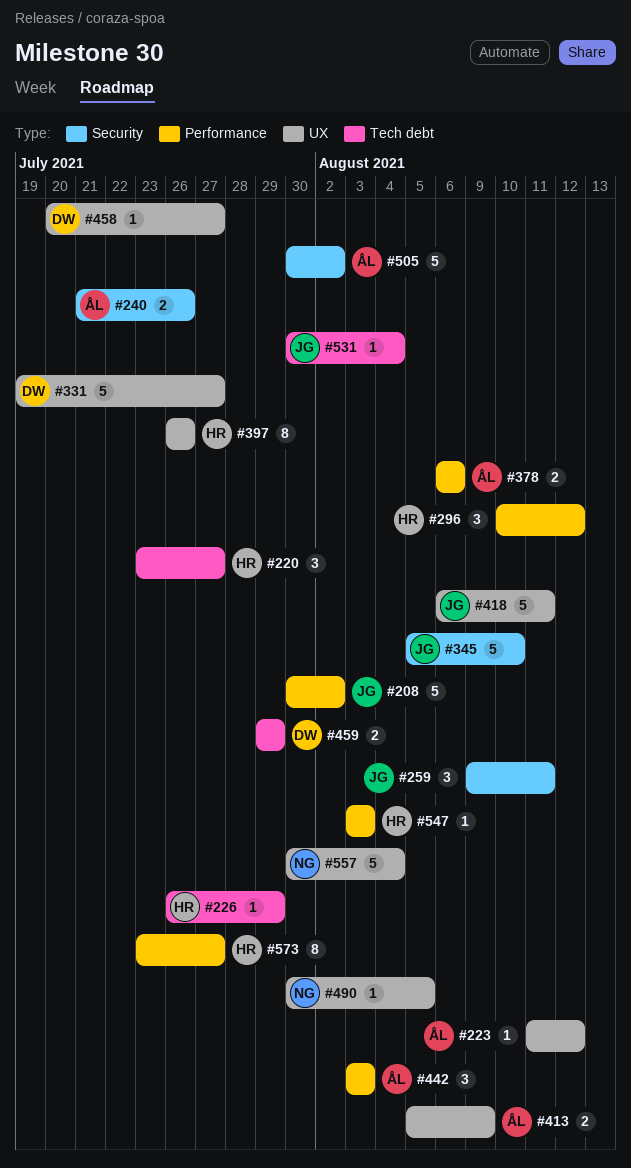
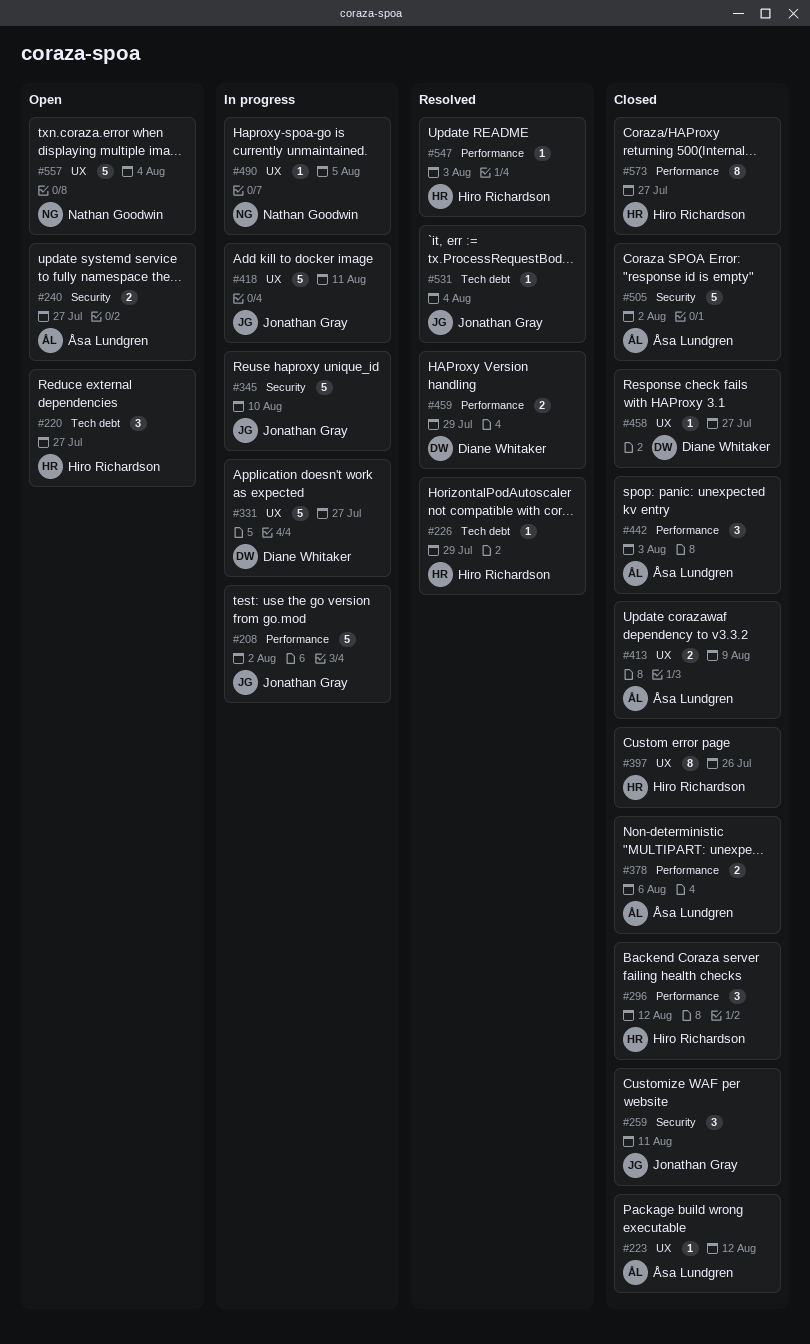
#240, due: Jul 26 -> Jul 27
#459, label: Tech debt -> Performance

